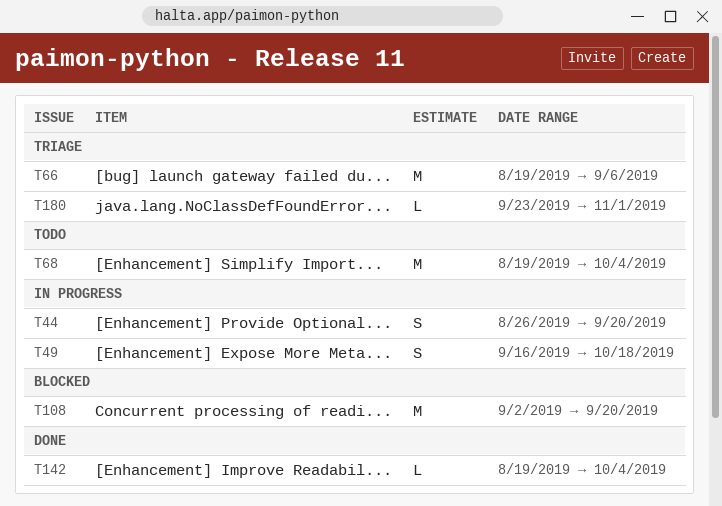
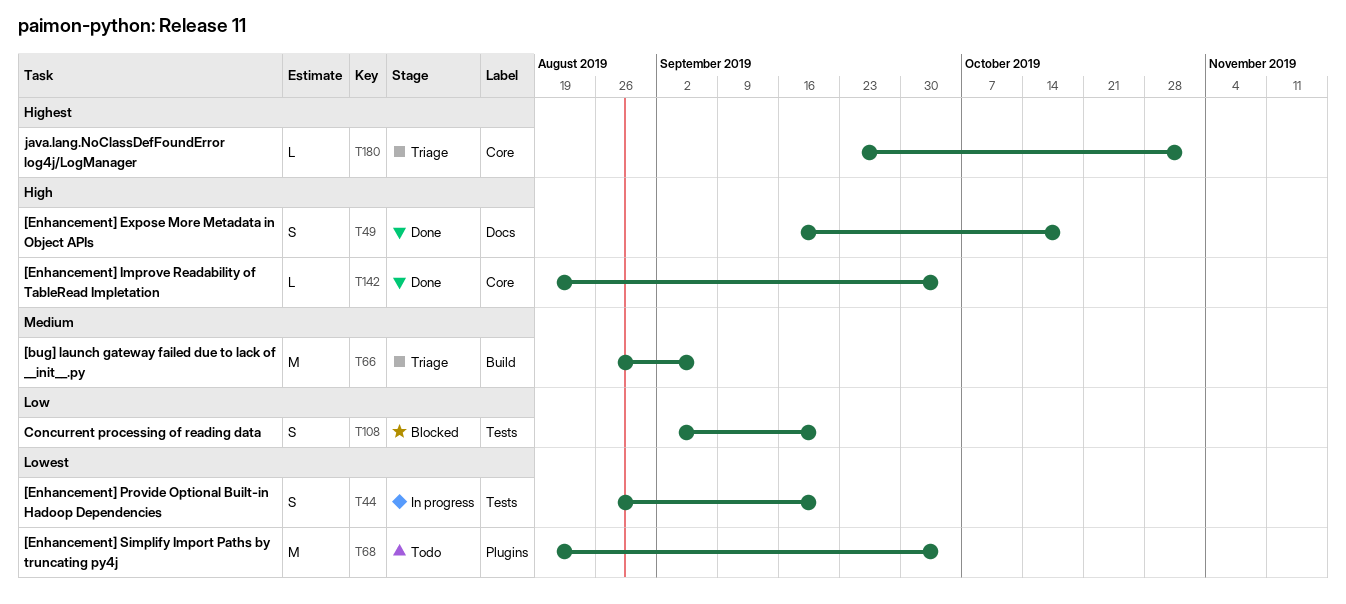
T49, status: In progress -> Done
T66, start: Aug 19 -> Aug 26
T108, estimate: M -> S

